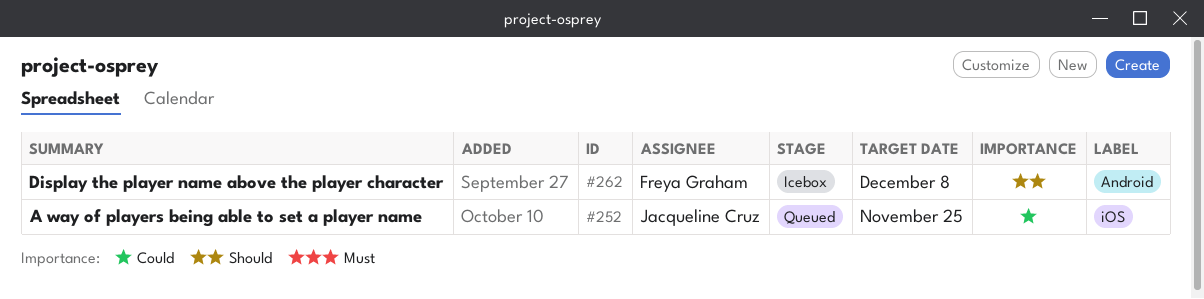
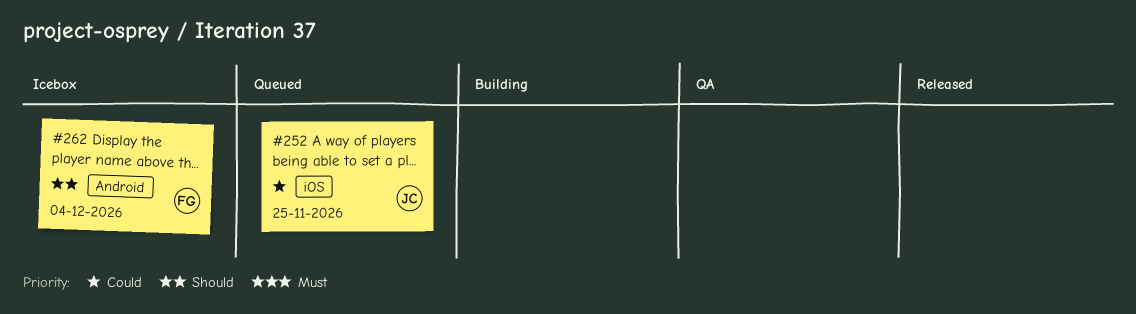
#262, due: Dec 8 -> Dec 4

